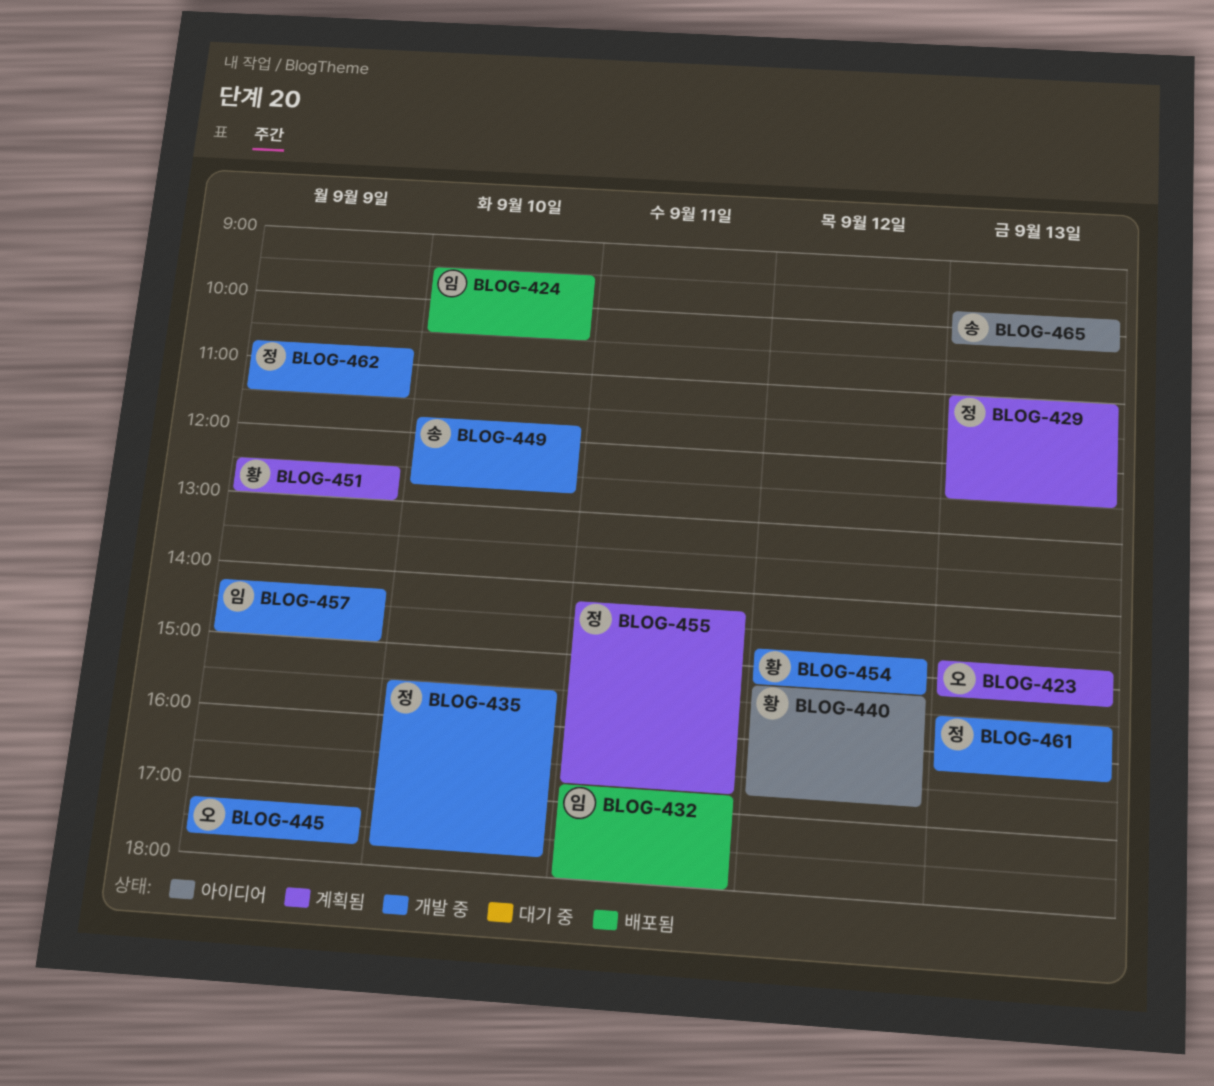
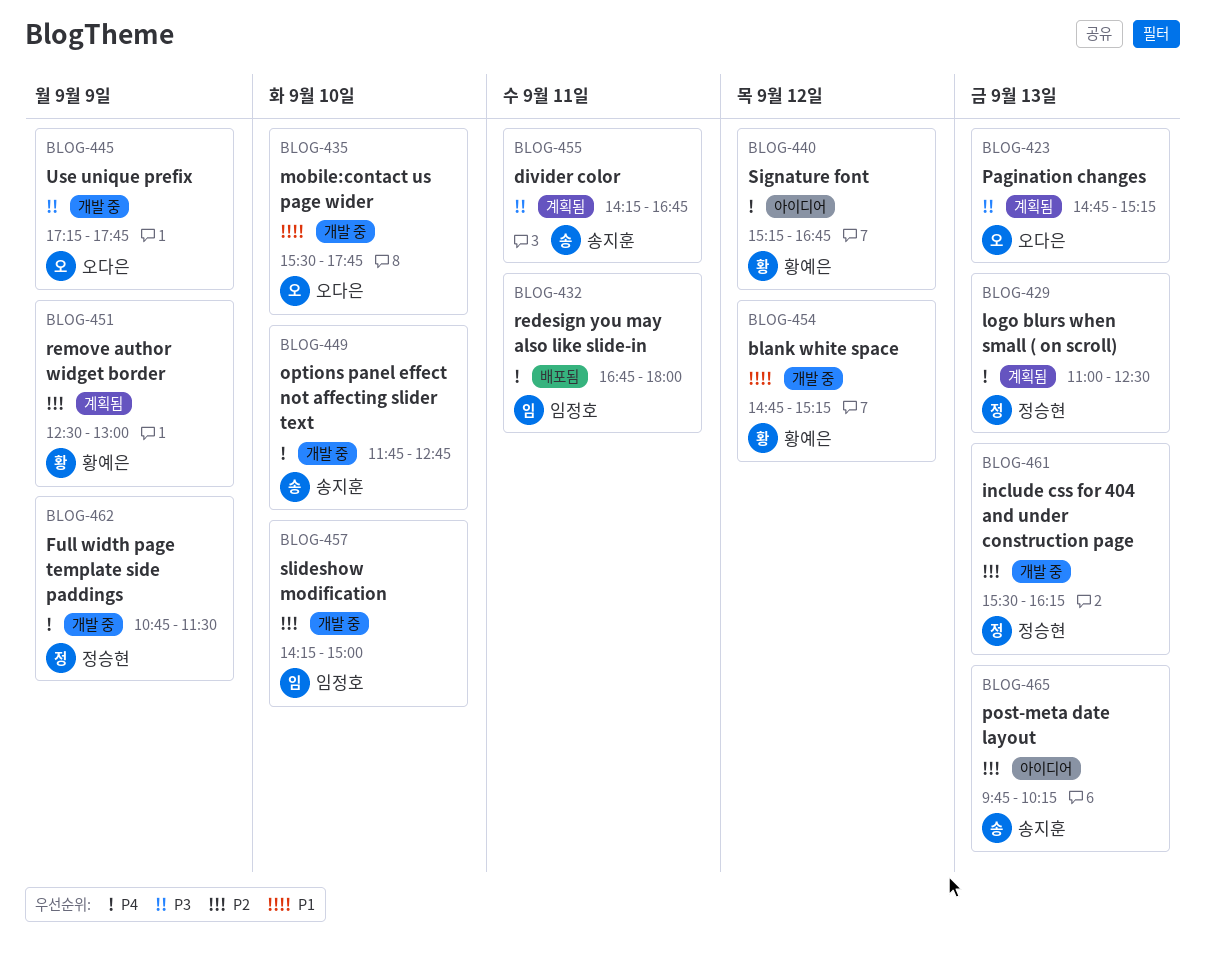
BLOG-424: present -> none
BLOG-435, owner: 정승현 -> 오다은
BLOG-455, owner: 정승현 -> 송지훈
BLOG-457, day: Sep 9 -> Sep 10

